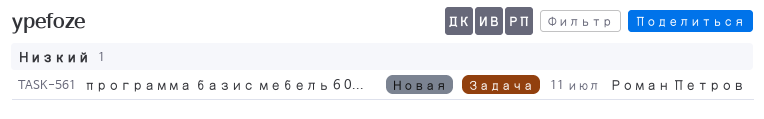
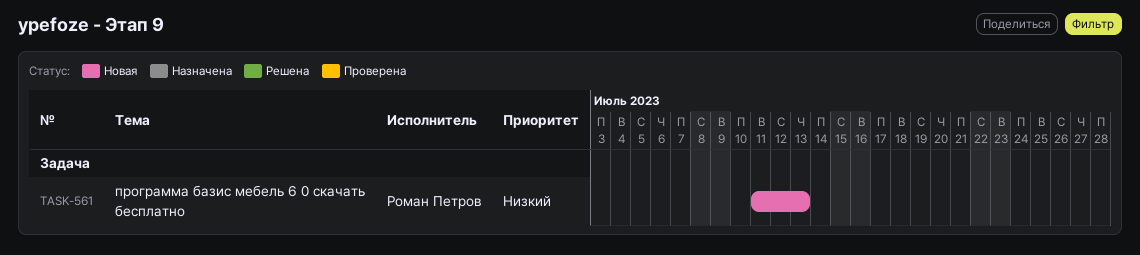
TASK-561, due: Jul 11 -> Jul 13

